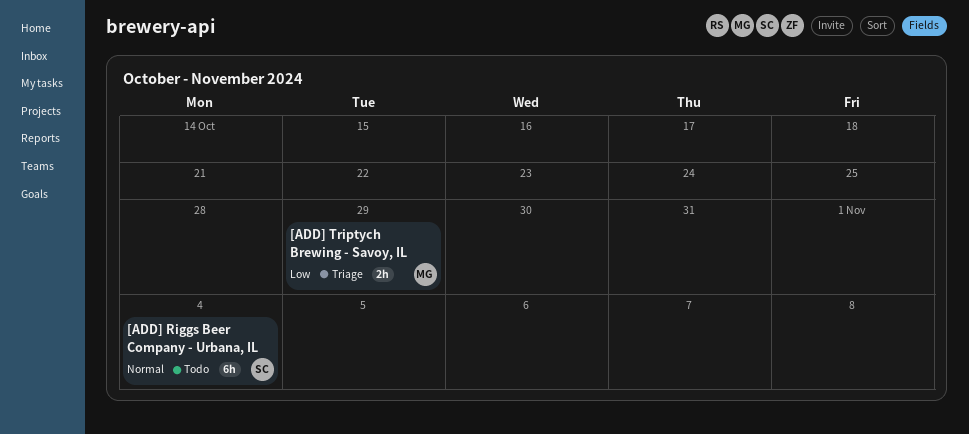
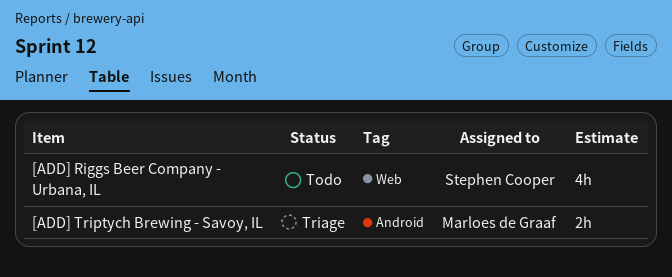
[ADD] Riggs Beer Company - Urbana, IL, estimate: 6h -> 4h

